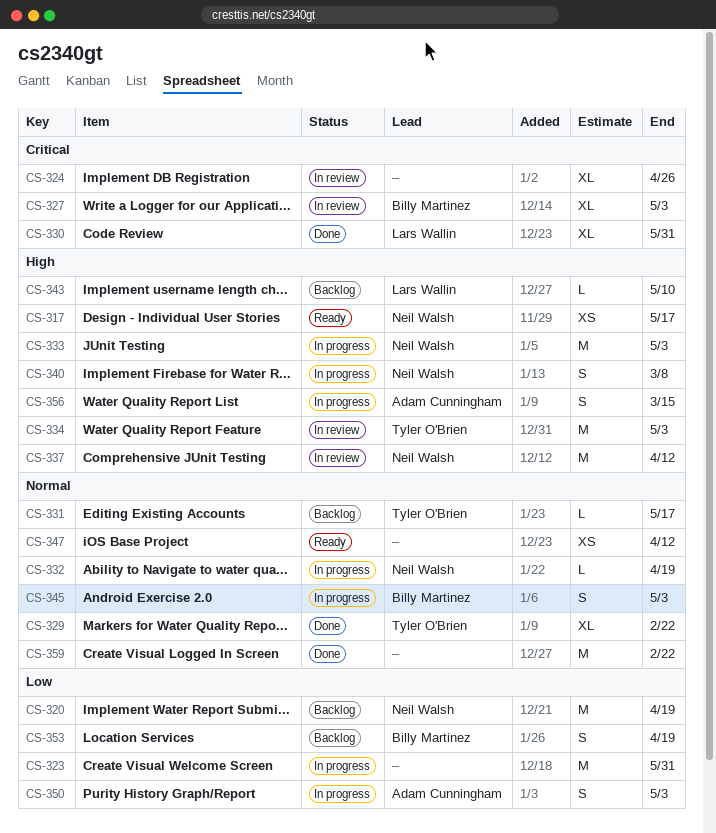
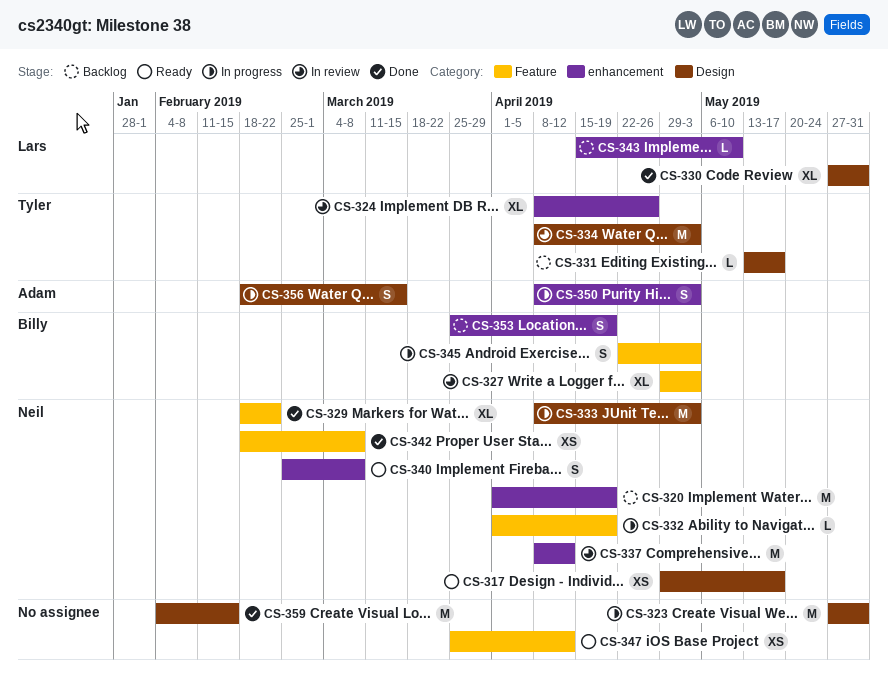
CS-324, owner: none -> Tyler O'Brien
CS-329, owner: Tyler O'Brien -> Neil Walsh
CS-340, status: In progress -> Ready
CS-342: none -> present
CS-359, due: Feb 22 -> Feb 15

